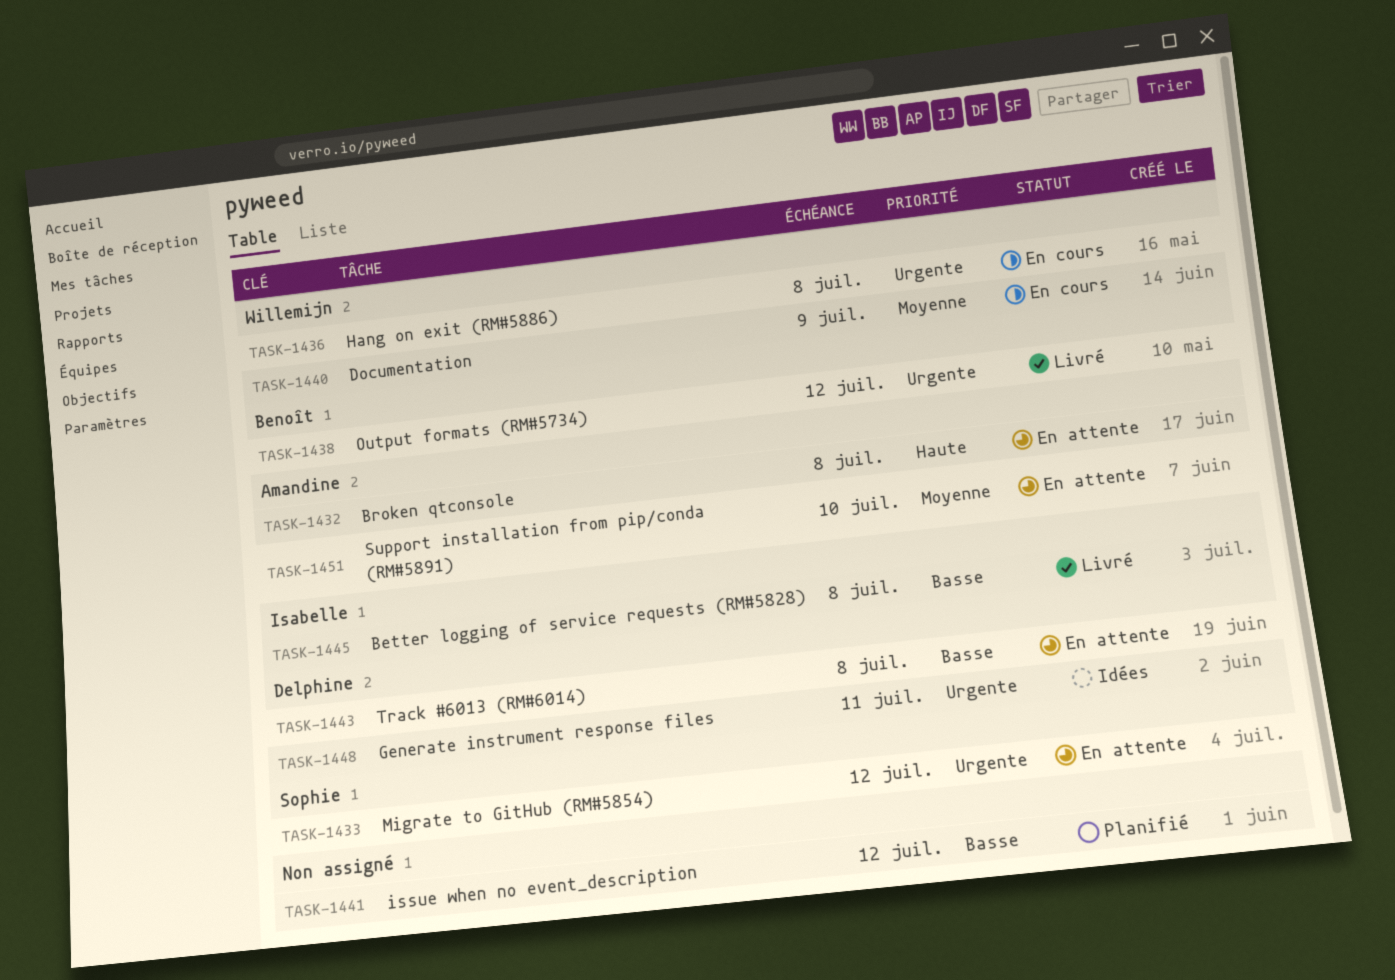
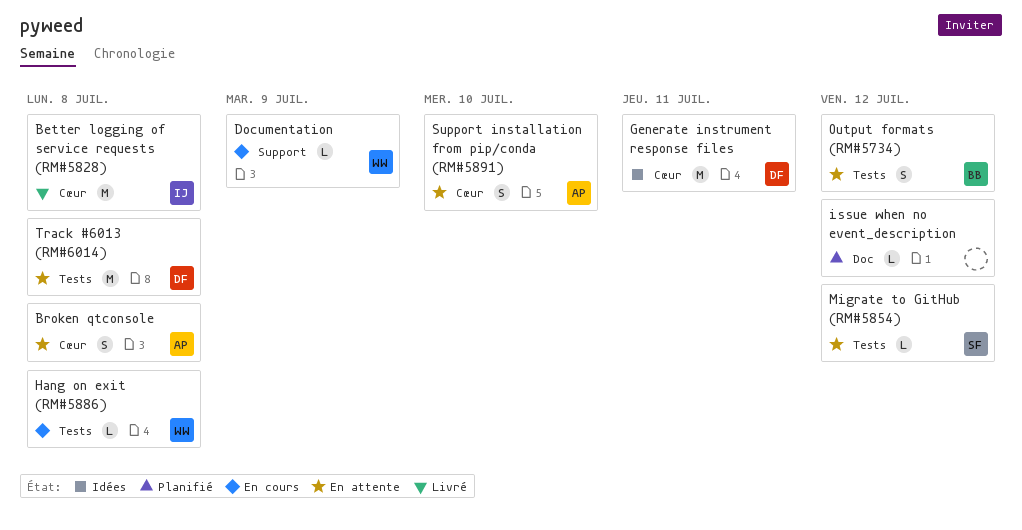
Output formats (RM#5734), status: Livré -> En attente

